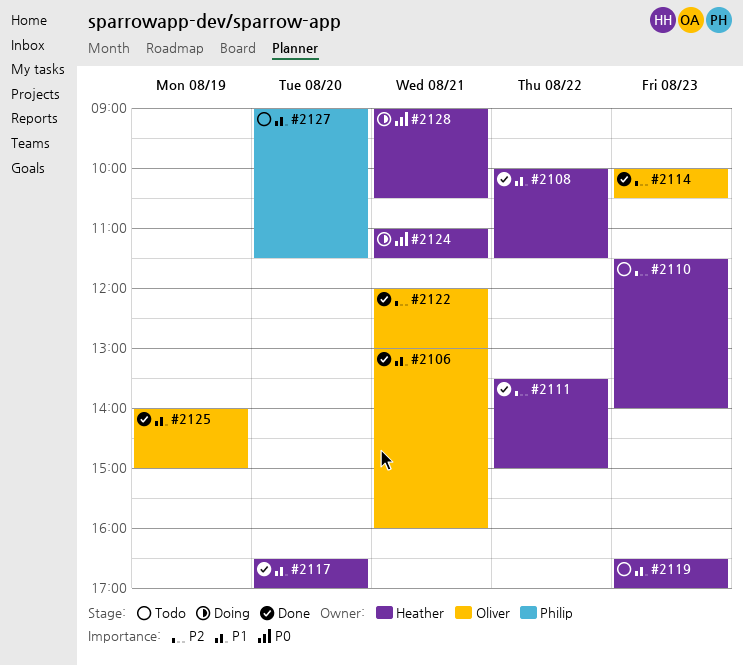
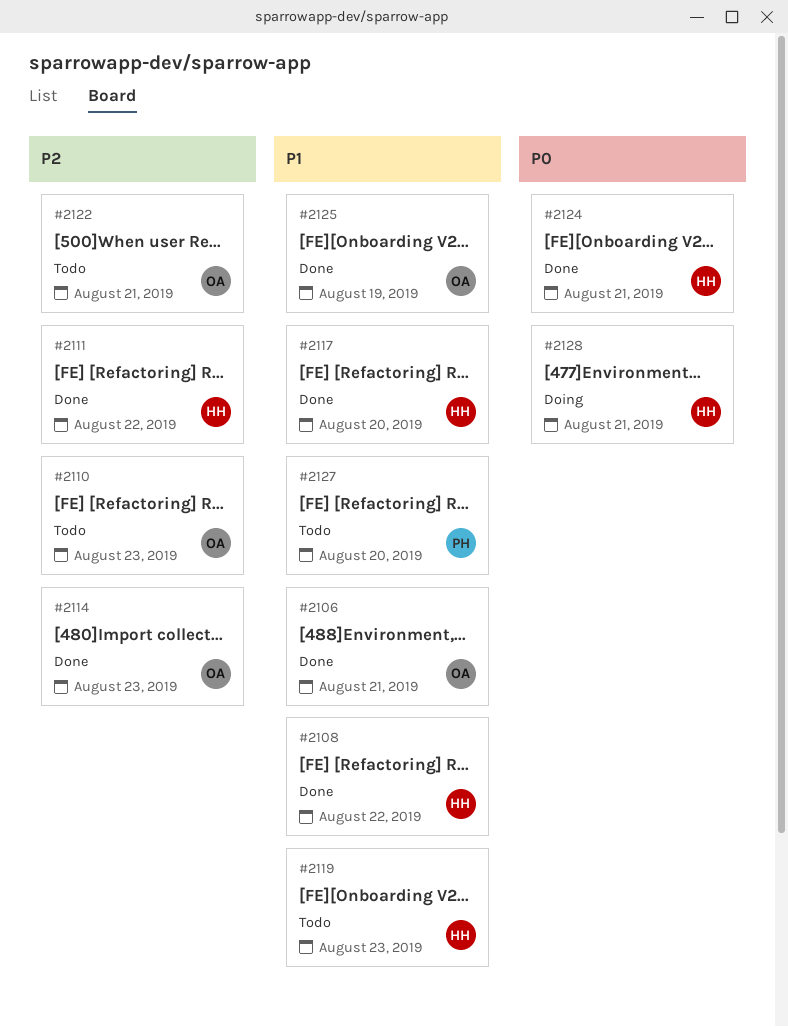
#2110, owner: Heather -> Oliver
#2122, status: Done -> Todo
#2124, status: Doing -> Done

